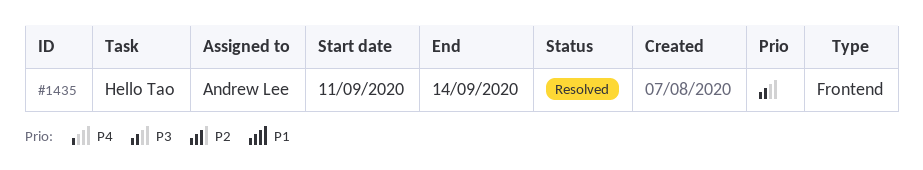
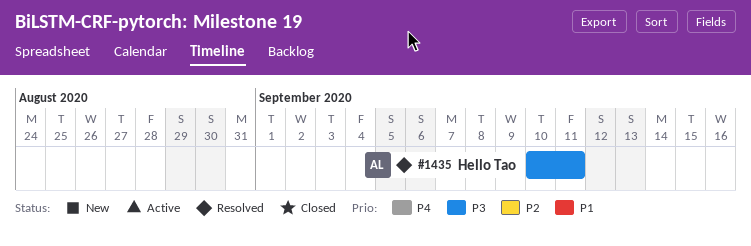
#1435, start: Sep 11 -> Sep 10
#1435, due: Sep 14 -> Sep 11

